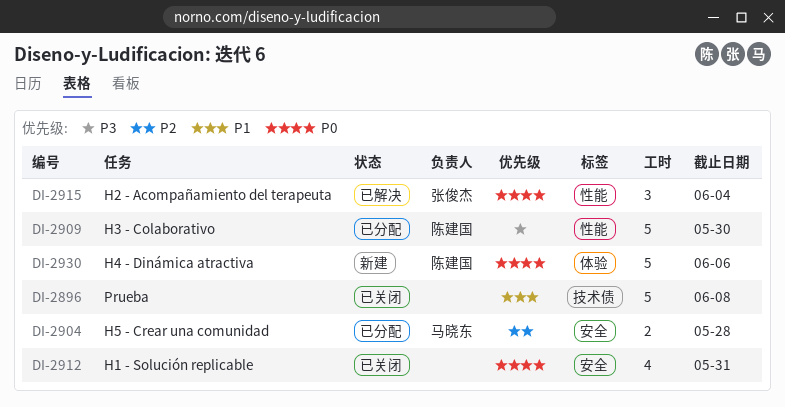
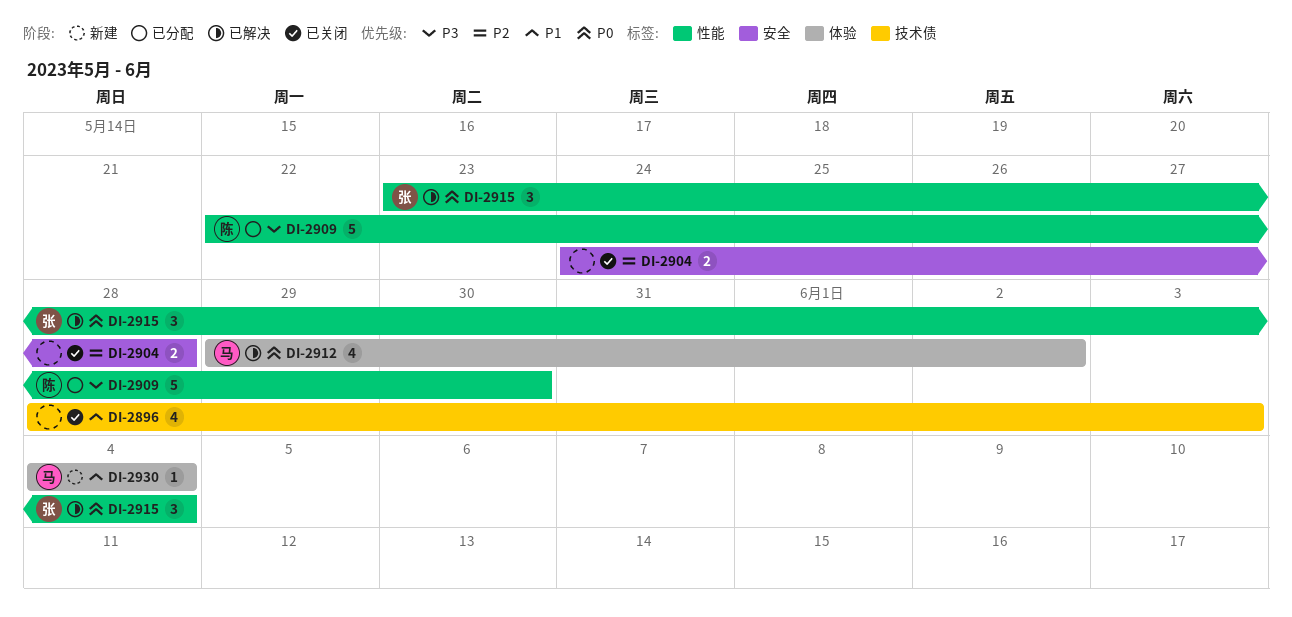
DI-2896, estimate: 5 -> 4
DI-2896, due: Jun 8 -> Jun 3
DI-2904, status: 已分配 -> 已关闭
DI-2904, owner: 马晓东 -> none
DI-2912, status: 已关闭 -> 已解决
DI-2912, owner: none -> 马晓东
DI-2912, label: 安全 -> 体验
DI-2912, due: May 31 -> Jun 2
DI-2930, owner: 陈建国 -> 马晓东
DI-2930, priority: P0 -> P1
DI-2930, estimate: 5 -> 1
DI-2930, due: Jun 6 -> Jun 4

